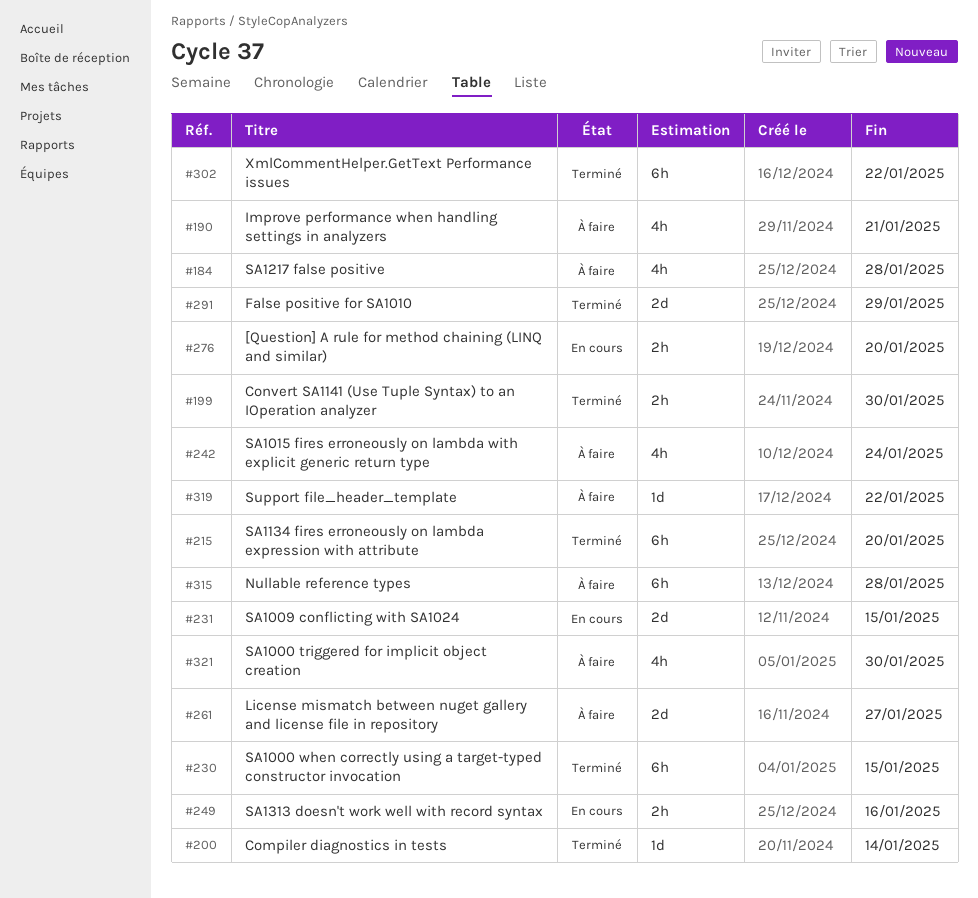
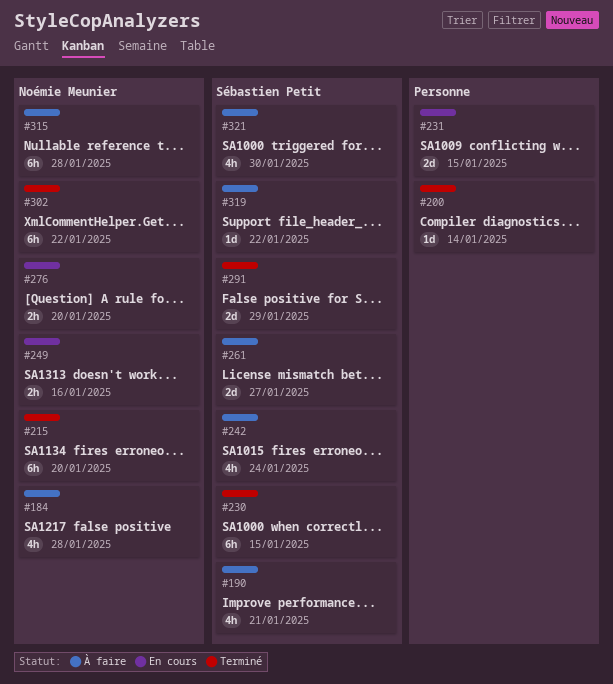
#199: present -> none

